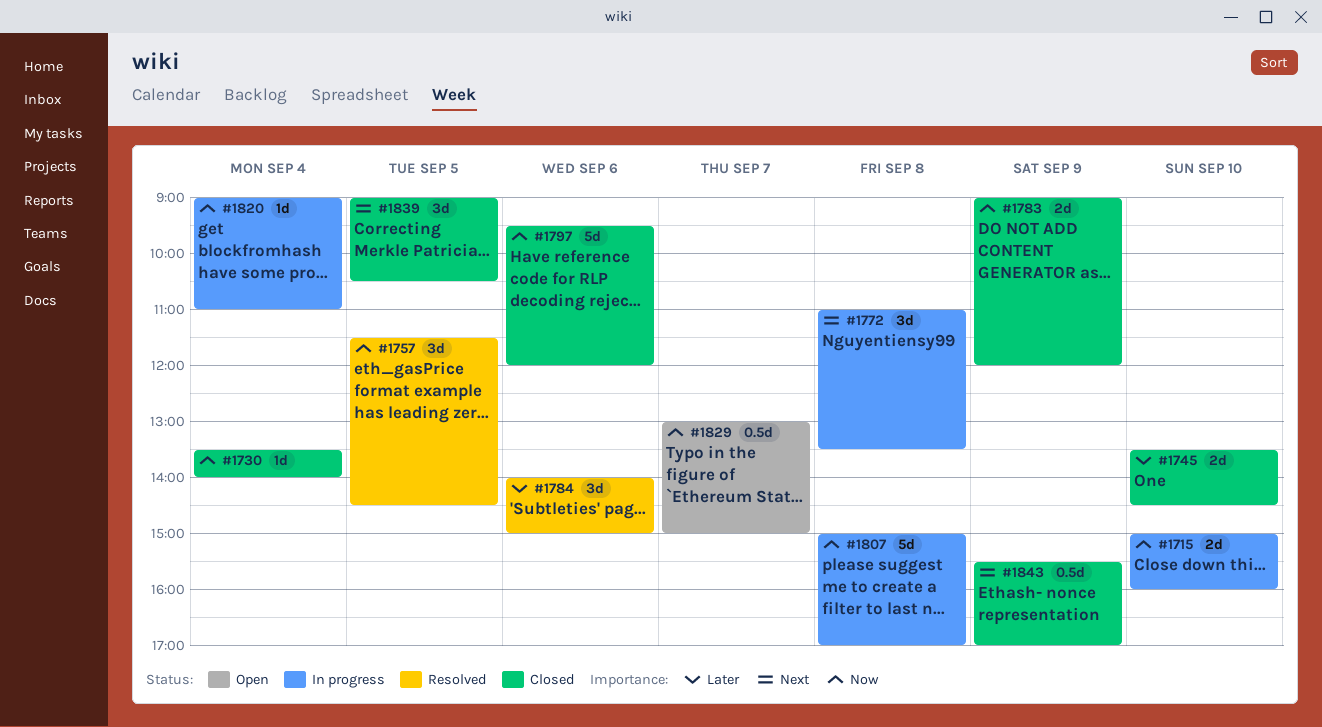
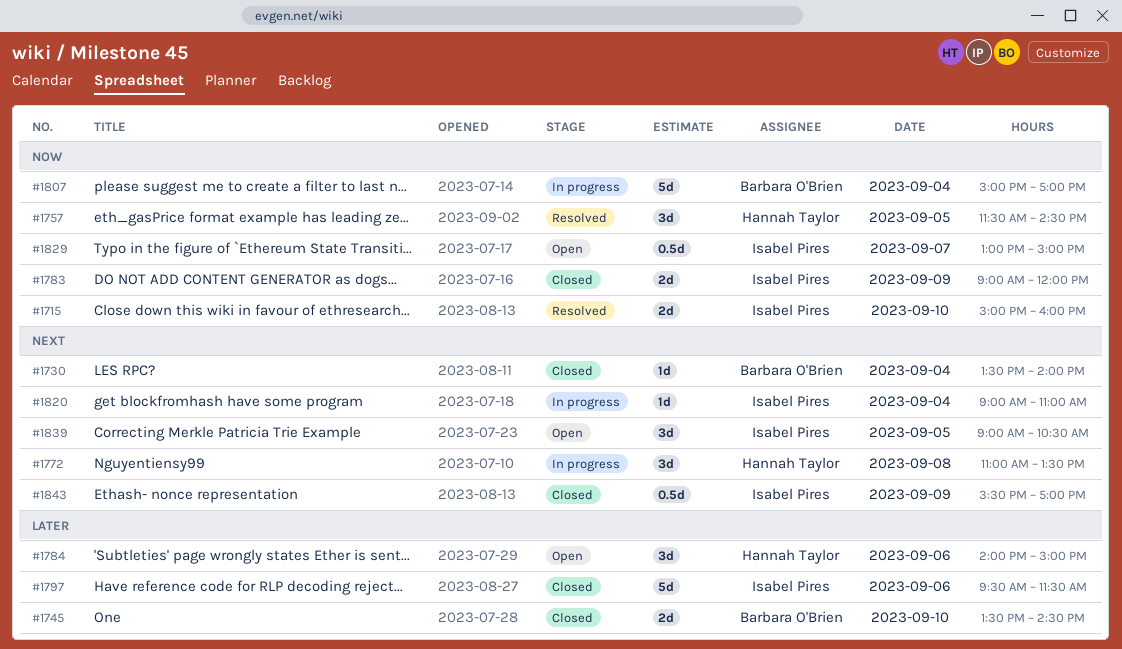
#1715, status: In progress -> Resolved
#1730, priority: Now -> Next
#1784, status: Resolved -> Open
#1797, priority: Now -> Later
#1797, ends: 12:00 -> 11:30
#1807, day: Sep 8 -> Sep 4
#1820, priority: Now -> Next
#1839, status: Closed -> Open

